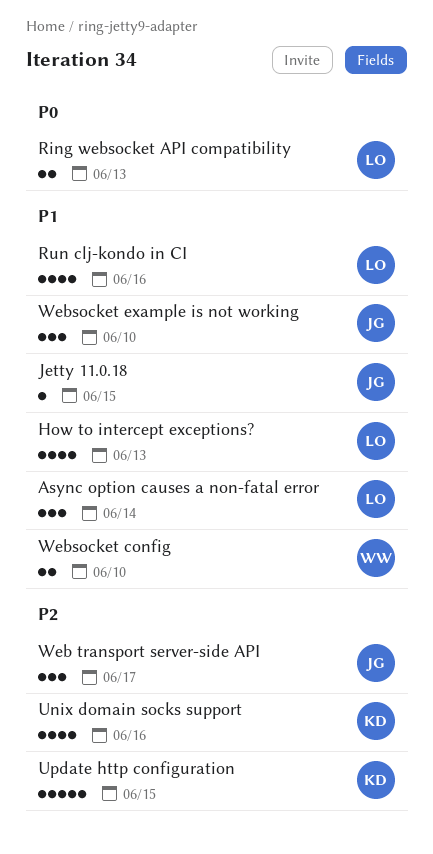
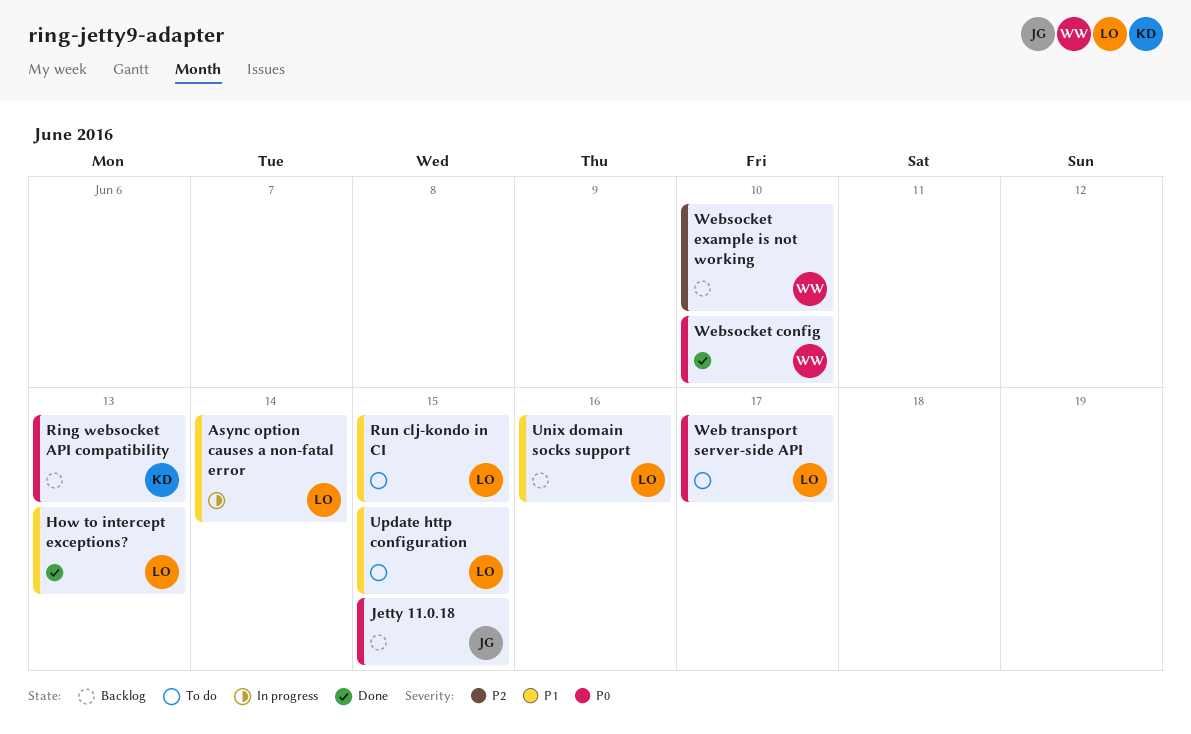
Jetty 11.0.18, priority: P1 -> P0
Ring websocket API compatibility, owner: LO -> KD
Run clj-kondo in CI, due: Jun 16 -> Jun 15
Unix domain socks support, owner: KD -> LO
Unix domain socks support, priority: P2 -> P1
Update http configuration, owner: KD -> LO
Update http configuration, priority: P2 -> P1
Web transport server-side API, owner: JG -> LO
Web transport server-side API, priority: P2 -> P0
Websocket config, priority: P1 -> P0
Websocket example is not working, owner: JG -> WW
Websocket example is not working, priority: P1 -> P2

